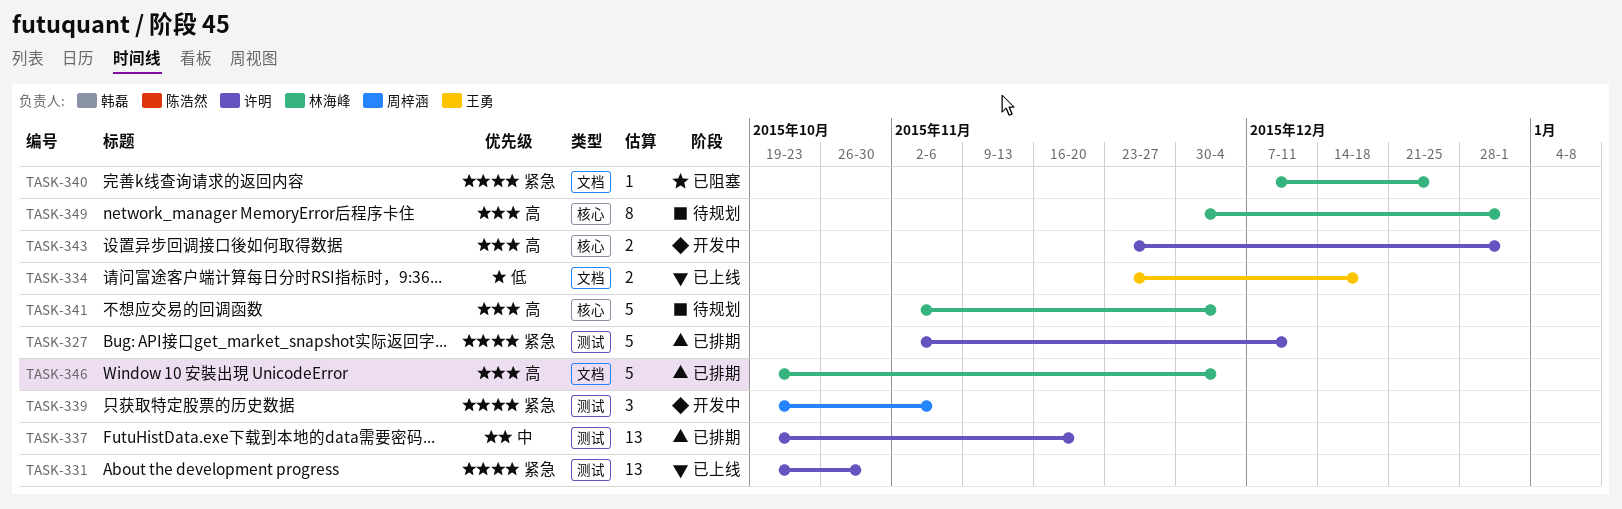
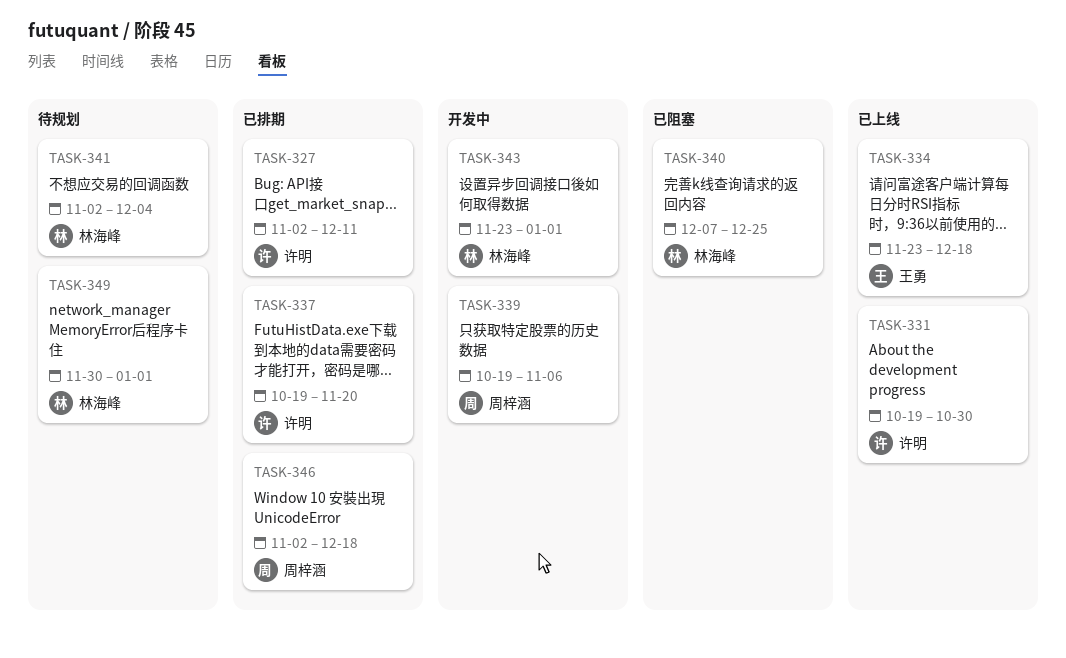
TASK-343, owner: 许明 -> 林海峰
TASK-346, owner: 林海峰 -> 周梓涵
TASK-346, start: Oct 19 -> Nov 2
TASK-346, due: Dec 4 -> Dec 18

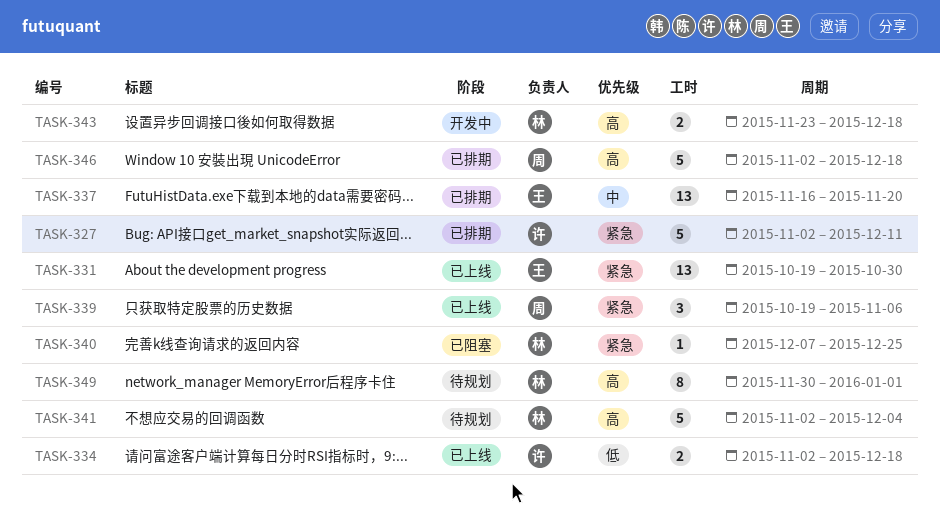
TASK-331, owner: 许明 -> 王勇
TASK-334, owner: 王勇 -> 许明
TASK-334, start: Nov 23 -> Nov 2
TASK-337, owner: 许明 -> 王勇
TASK-337, start: Oct 19 -> Nov 16
TASK-339, status: 开发中 -> 已上线
TASK-343, due: Jan 1 -> Dec 18

